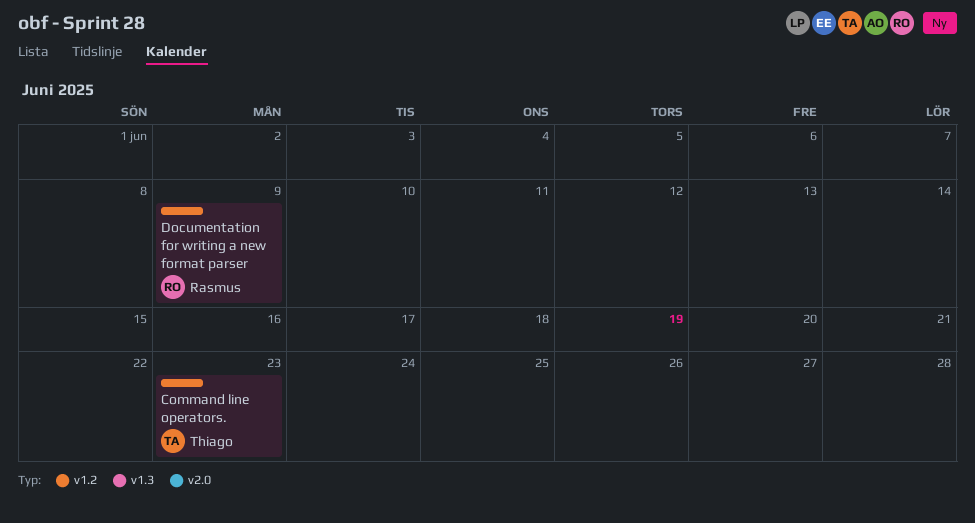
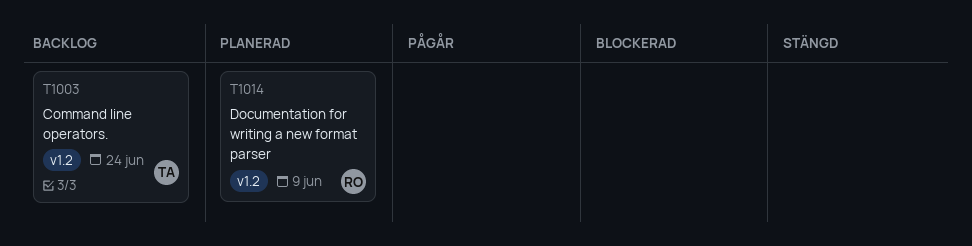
Command line operators., due: Jun 23 -> Jun 24

